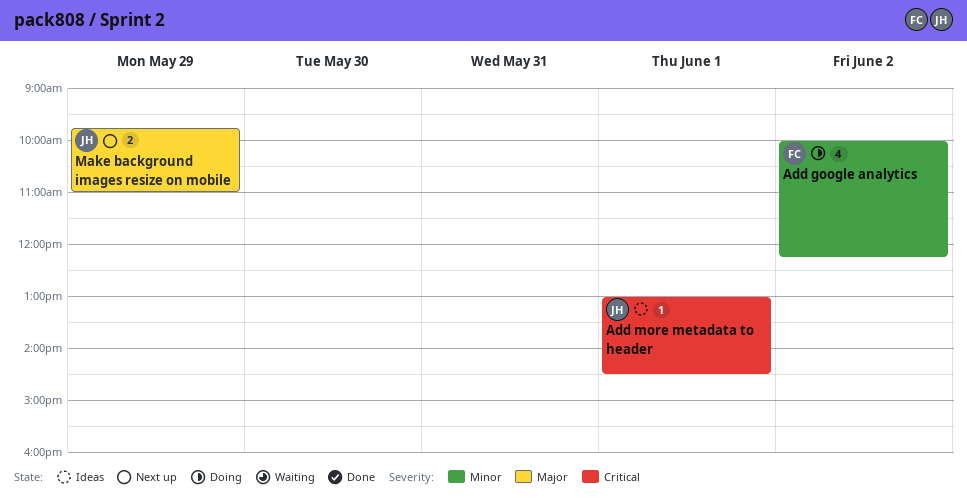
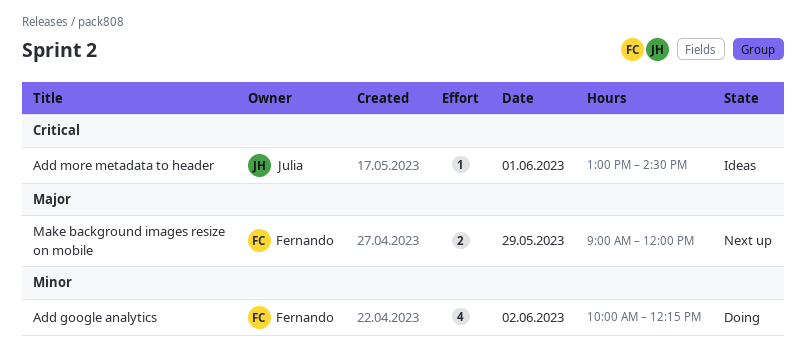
Make background images resize on mobile, owner: Julia -> Fernando
Make background images resize on mobile, begins: 09:45 -> 09:00
Make background images resize on mobile, ends: 11:00 -> 12:00

